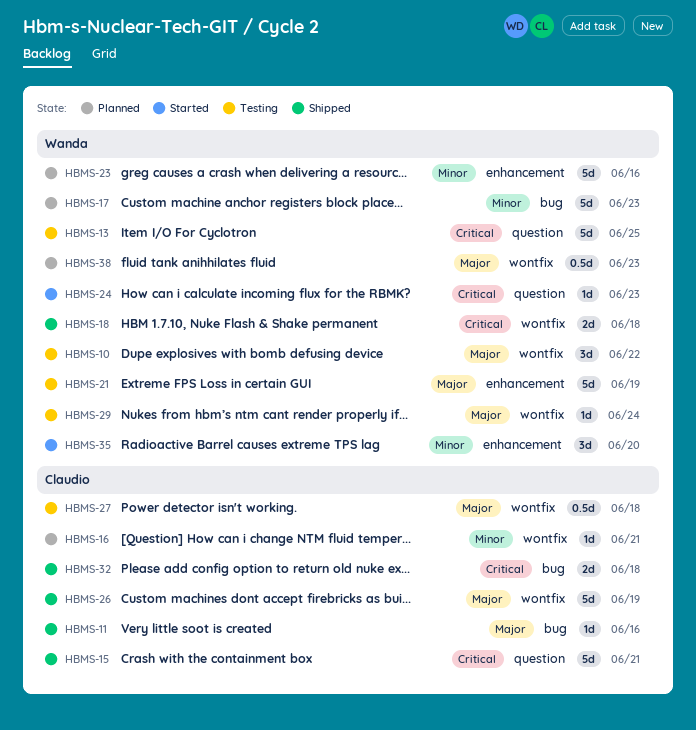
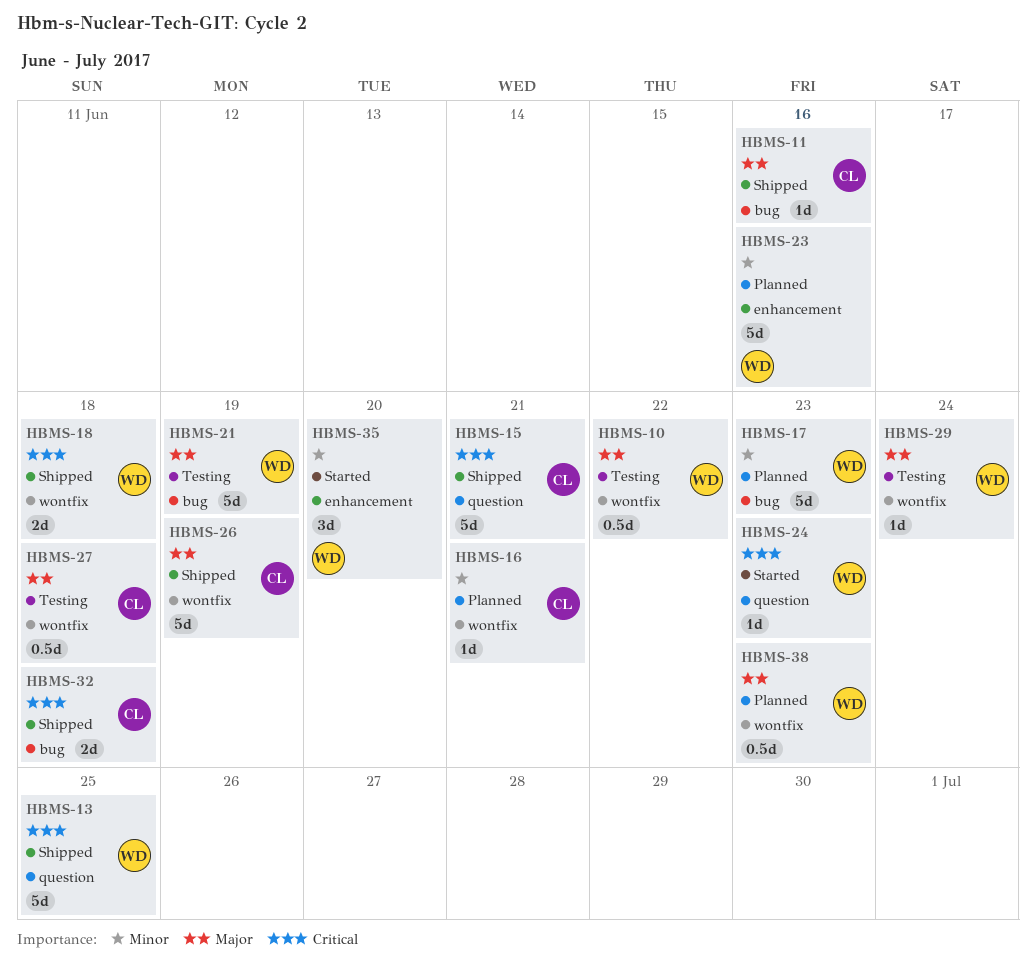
HBMS-10, estimate: 3d -> 0.5d
HBMS-13, status: Testing -> Shipped
HBMS-21, label: enhancement -> bug

